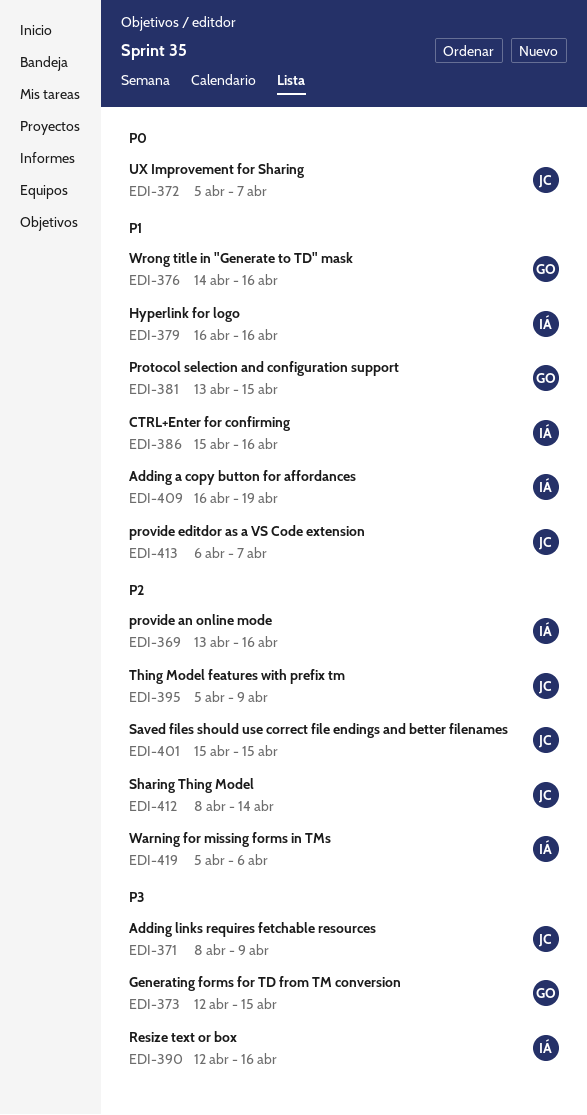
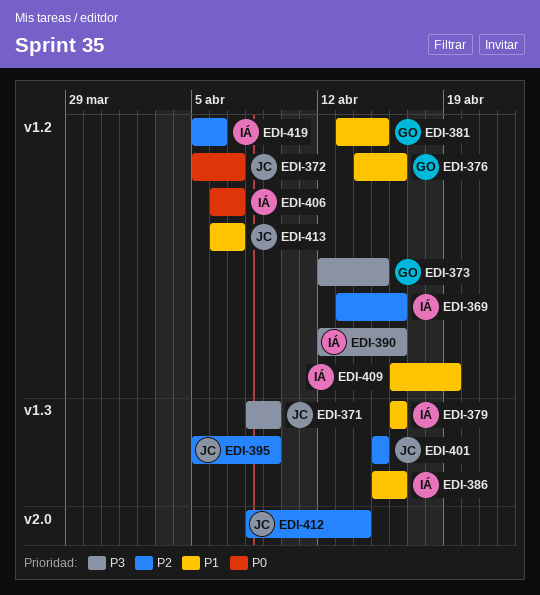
EDI-406: none -> present

